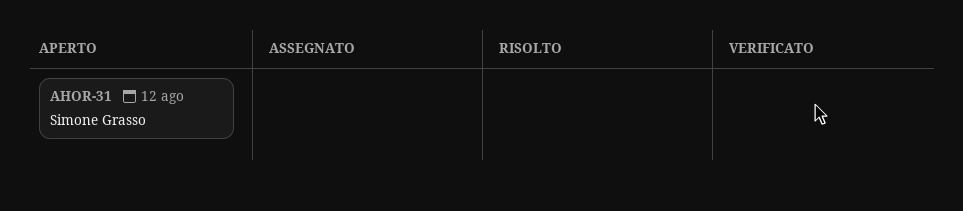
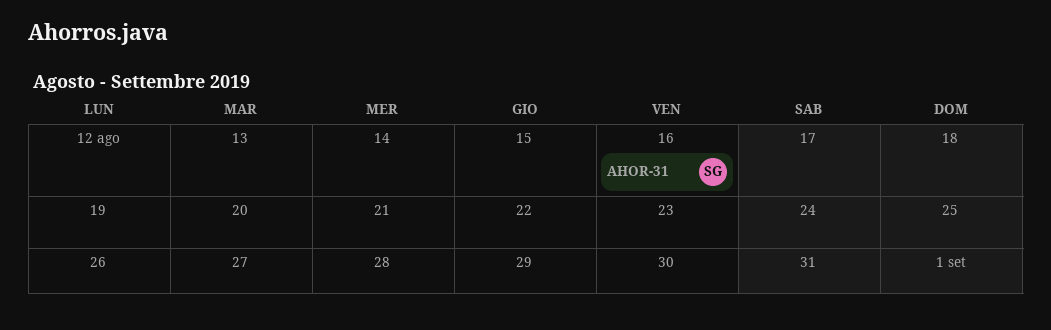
AHOR-31, due: Aug 12 -> Aug 16

